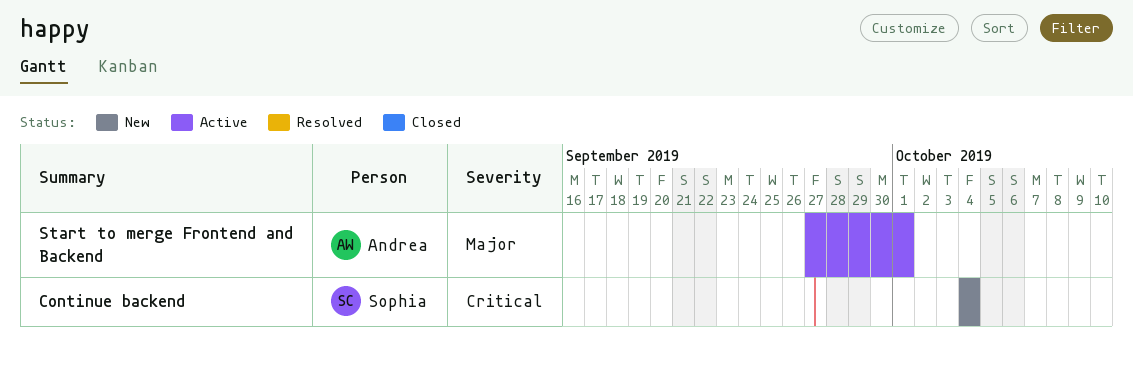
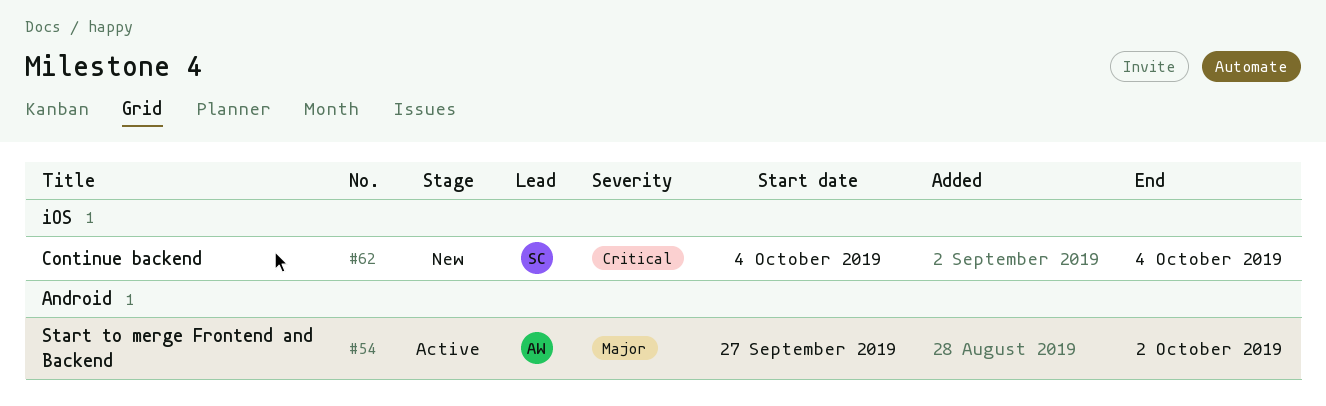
Start to merge Frontend and Backend, due: Oct 1 -> Oct 2

